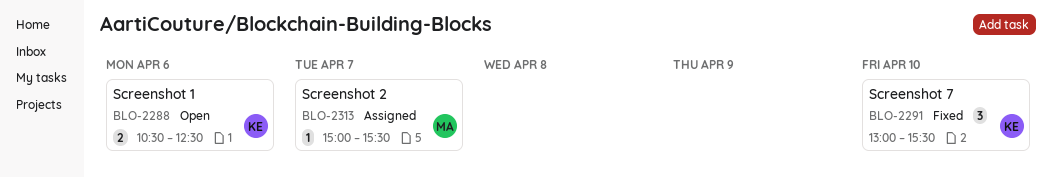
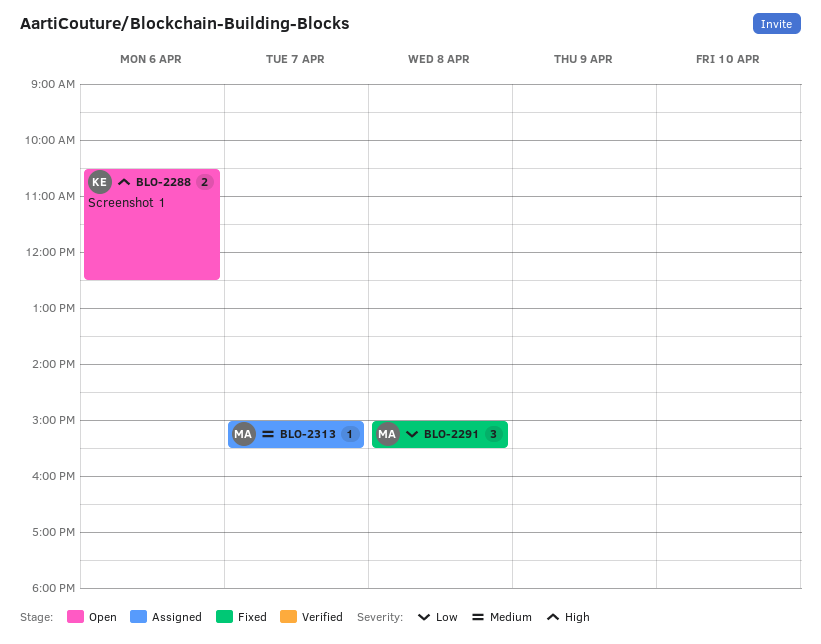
BLO-2291, owner: KE -> MA
BLO-2291, day: Apr 10 -> Apr 8
BLO-2291, begins: 13:00 -> 15:00

